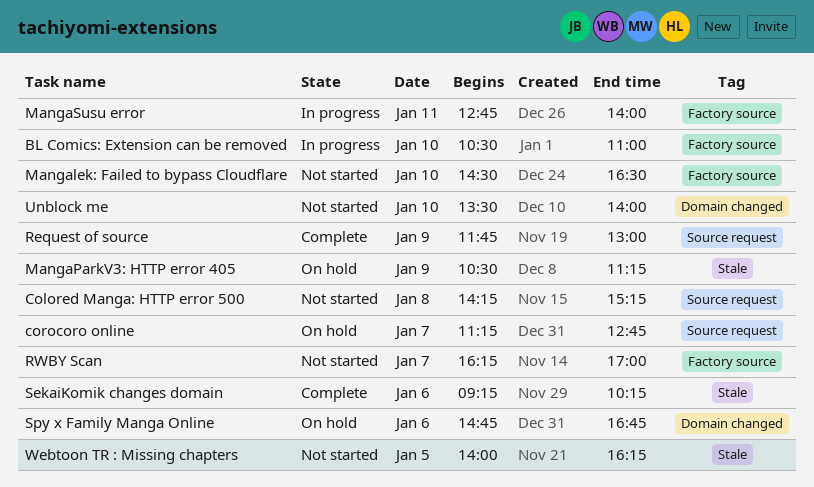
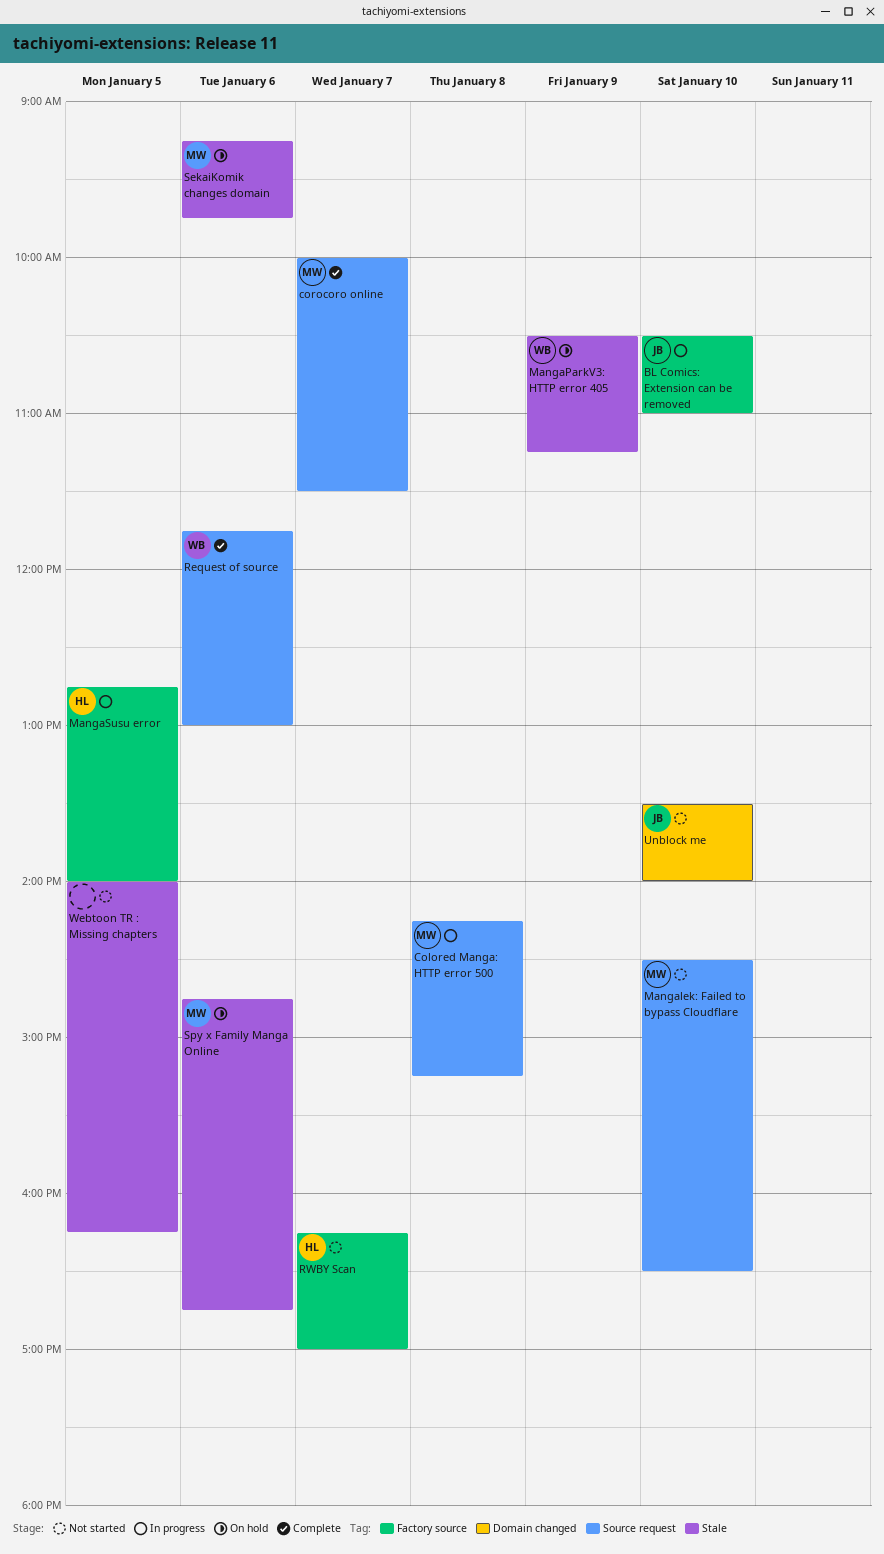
Colored Manga: HTTP error 500, status: Not started -> In progress
corocoro online, status: On hold -> Complete
corocoro online, begins: 11:15 -> 10:00
corocoro online, ends: 12:45 -> 11:30
Mangalek: Failed to bypass Cloudflare, label: Factory source -> Source request
MangaSusu error, day: Jan 11 -> Jan 5
Request of source, day: Jan 9 -> Jan 6
SekaiKomik changes domain, status: Complete -> On hold
SekaiKomik changes domain, ends: 10:15 -> 09:45
Spy x Family Manga Online, label: Domain changed -> Stale

